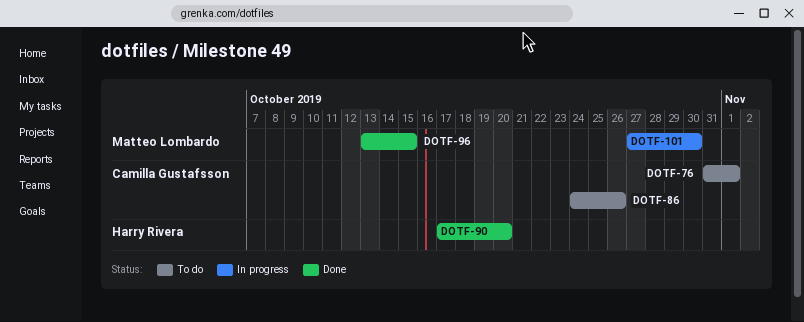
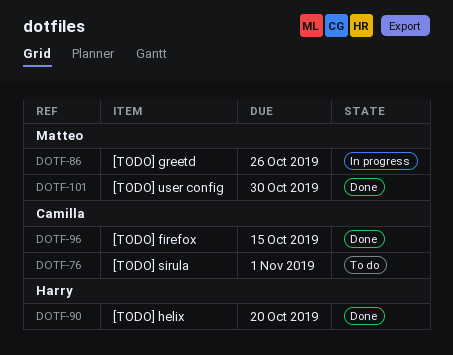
DOTF-86, status: To do -> In progress
DOTF-86, owner: Camilla Gustafsson -> Matteo Lombardo
DOTF-96, owner: Matteo Lombardo -> Camilla Gustafsson
DOTF-101, status: In progress -> Done

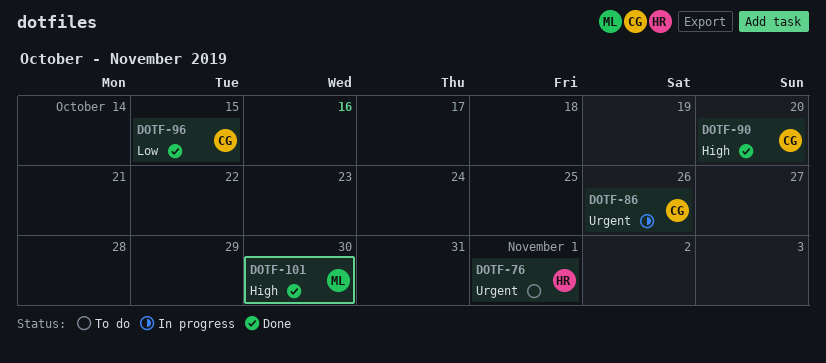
DOTF-76, owner: Camilla -> Harry
DOTF-86, owner: Matteo -> Camilla
DOTF-90, owner: Harry -> Camilla

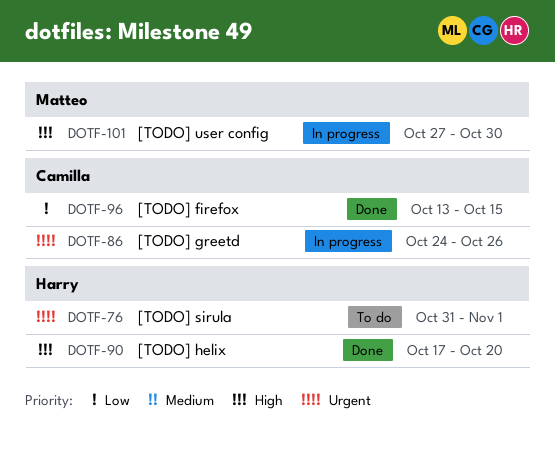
DOTF-90, owner: Camilla -> Harry
DOTF-101, status: Done -> In progress

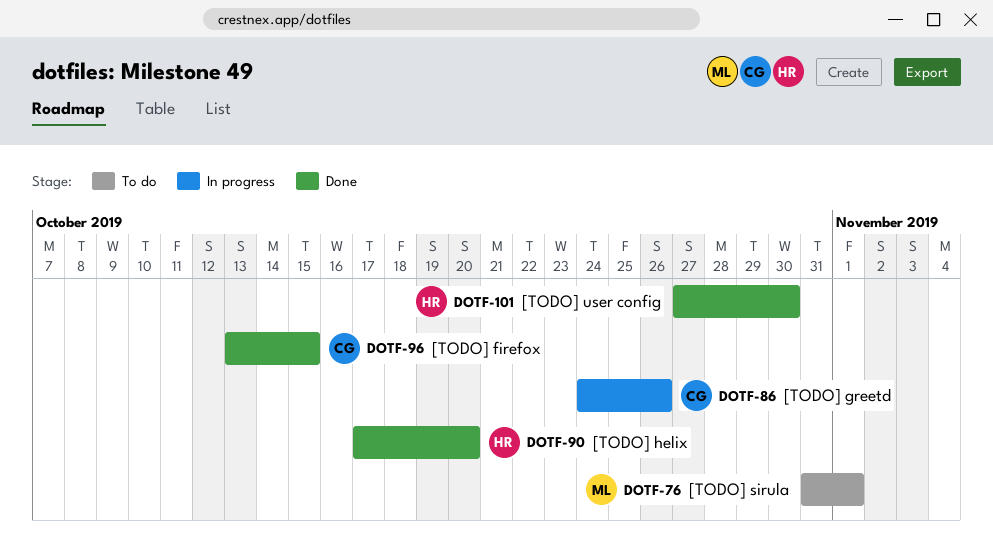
DOTF-76, owner: Harry -> Matteo
DOTF-101, status: In progress -> Done
DOTF-101, owner: Matteo -> Harry

